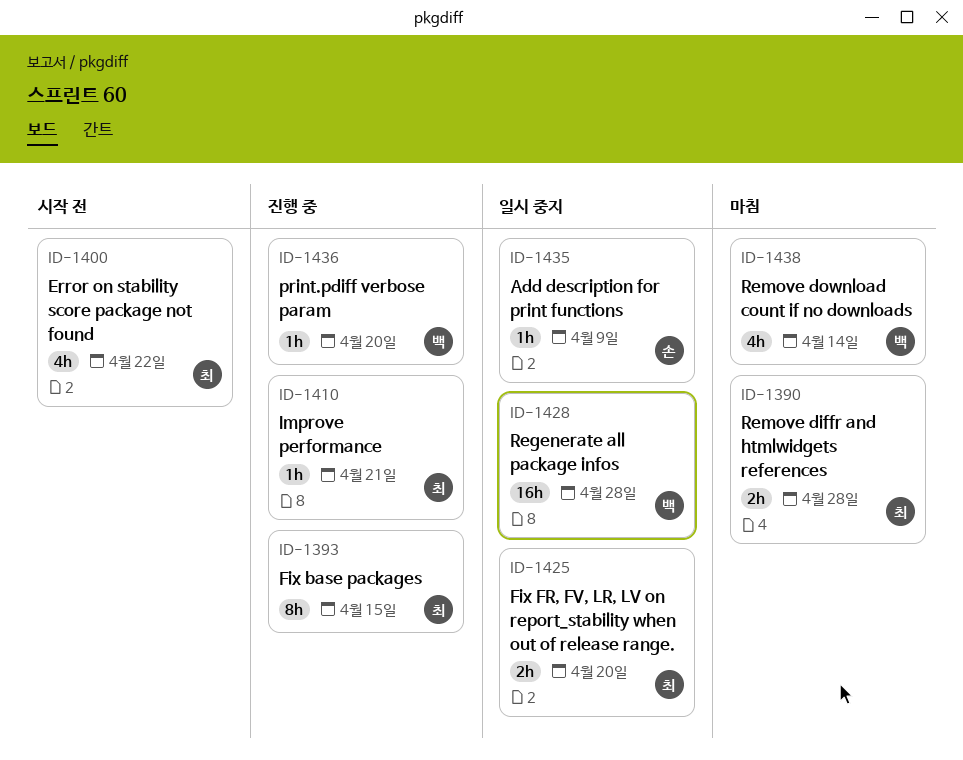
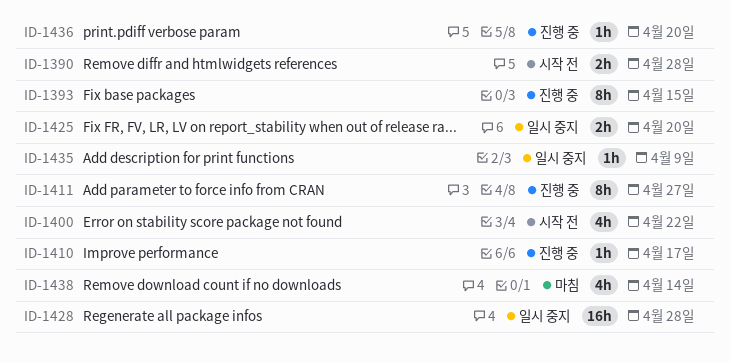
ID-1390, status: 마침 -> 시작 전
ID-1410, due: Apr 21 -> Apr 17
ID-1411: none -> present

